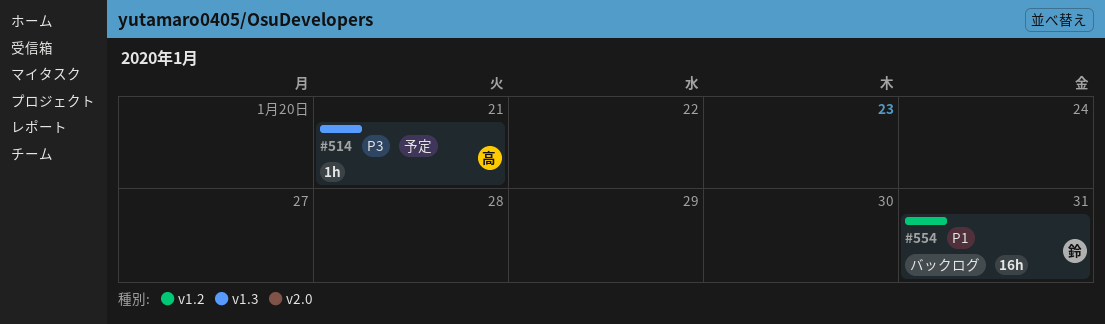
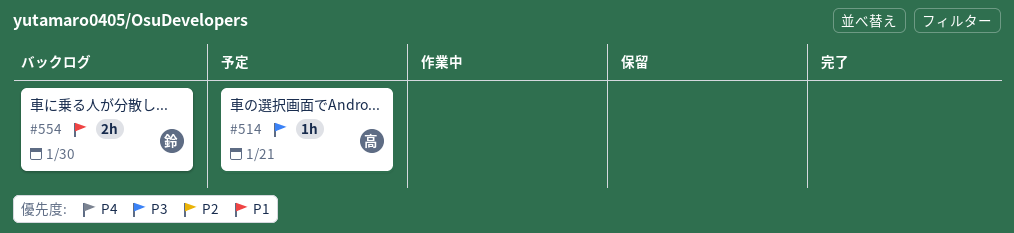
#554, estimate: 16h -> 2h
#554, due: Jan 31 -> Jan 30

